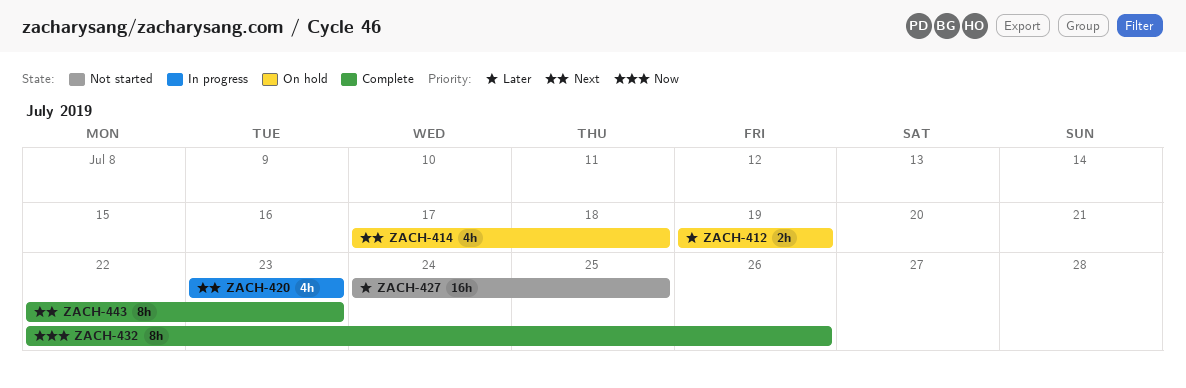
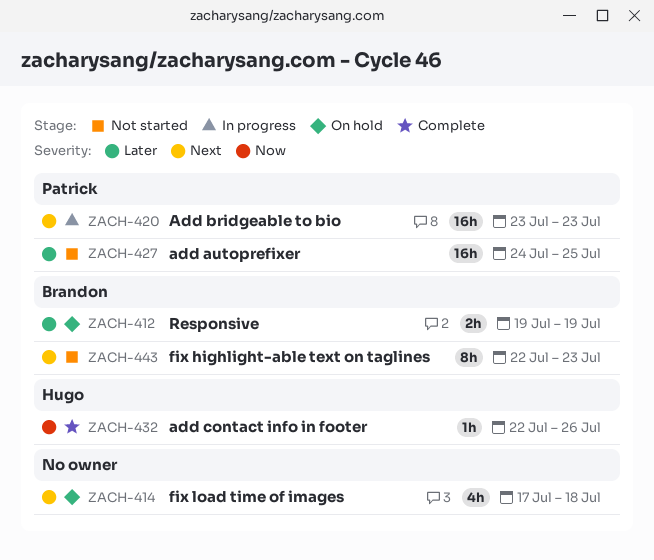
ZACH-420, estimate: 4h -> 16h
ZACH-432, estimate: 8h -> 1h
ZACH-443, status: Complete -> Not started

